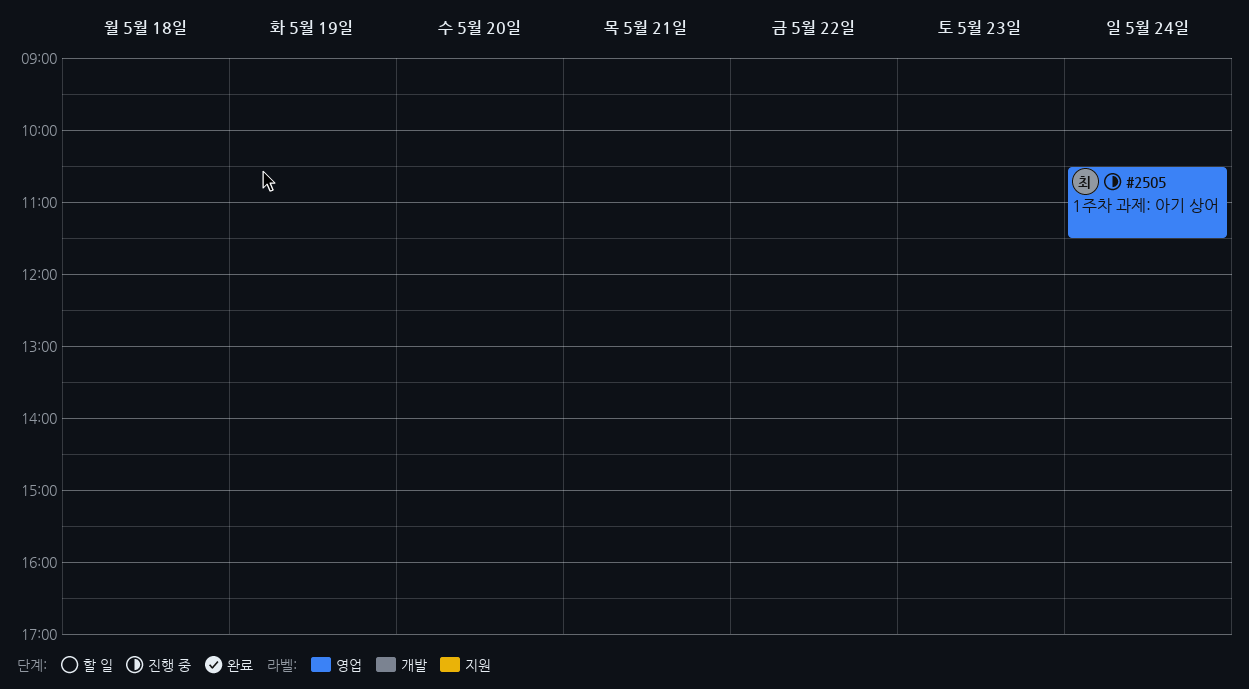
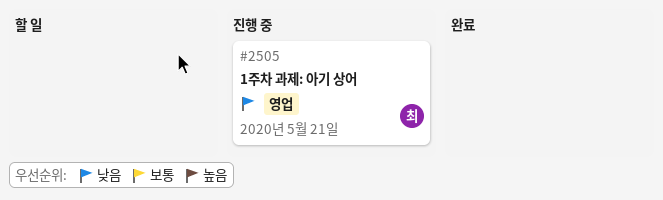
#2505, day: May 24 -> May 21

